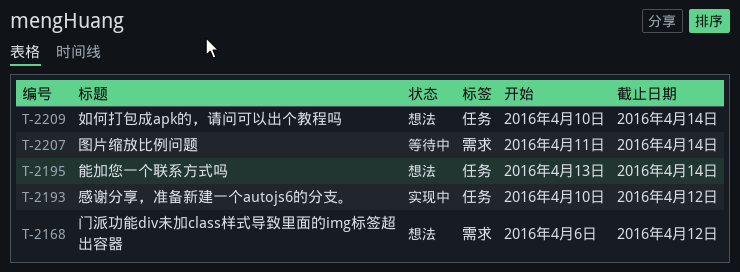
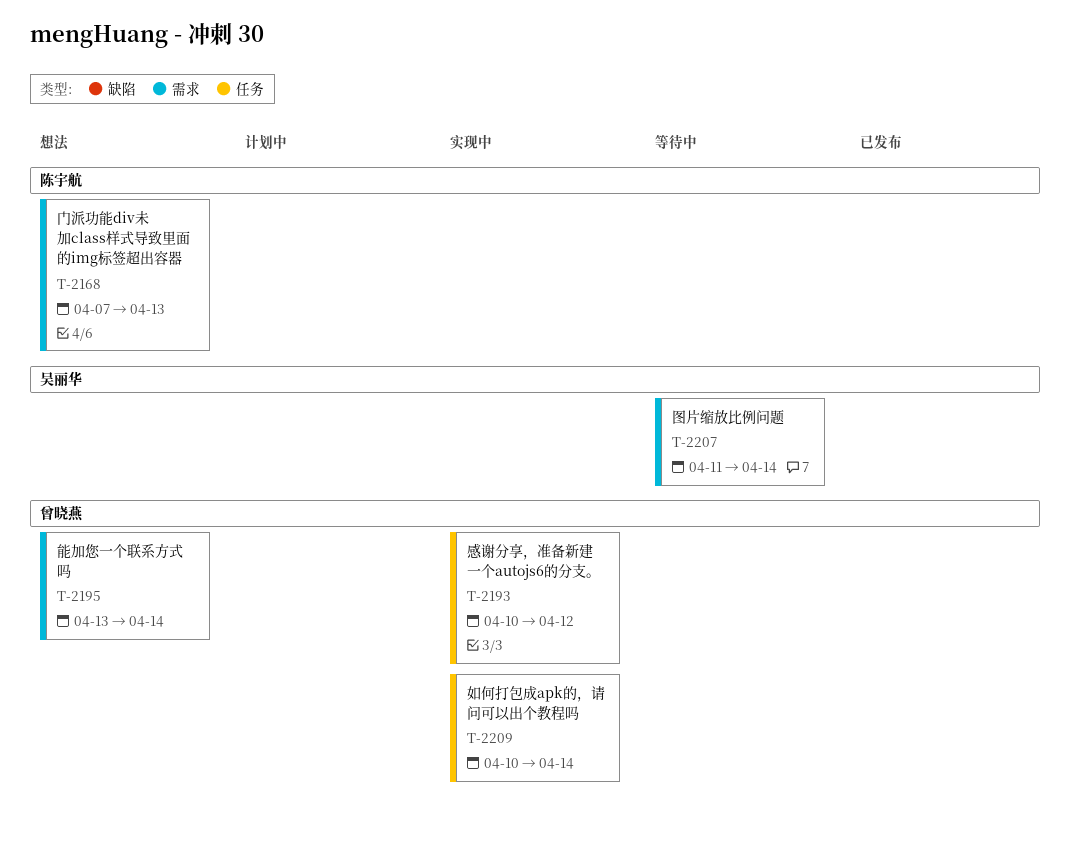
T-2168, start: Apr 6 -> Apr 7
T-2168, due: Apr 12 -> Apr 13
T-2195, label: 任务 -> 需求
T-2209, status: 想法 -> 实现中

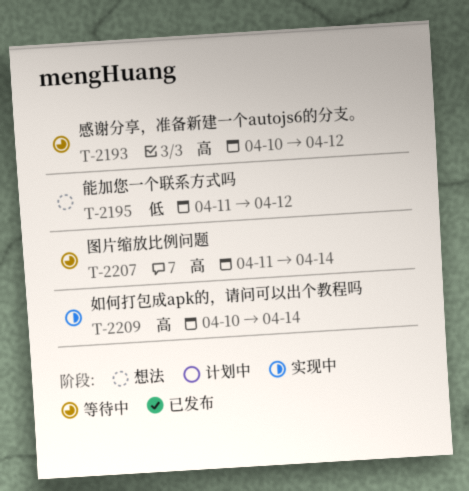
T-2168: present -> none
T-2193, status: 实现中 -> 等待中
T-2195, start: Apr 13 -> Apr 11
T-2195, due: Apr 14 -> Apr 12

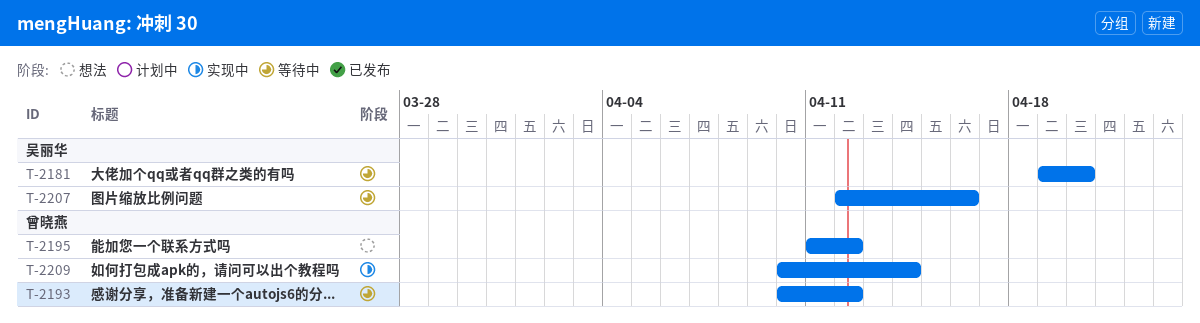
T-2181: none -> present
T-2207, start: Apr 11 -> Apr 12
T-2207, due: Apr 14 -> Apr 16

